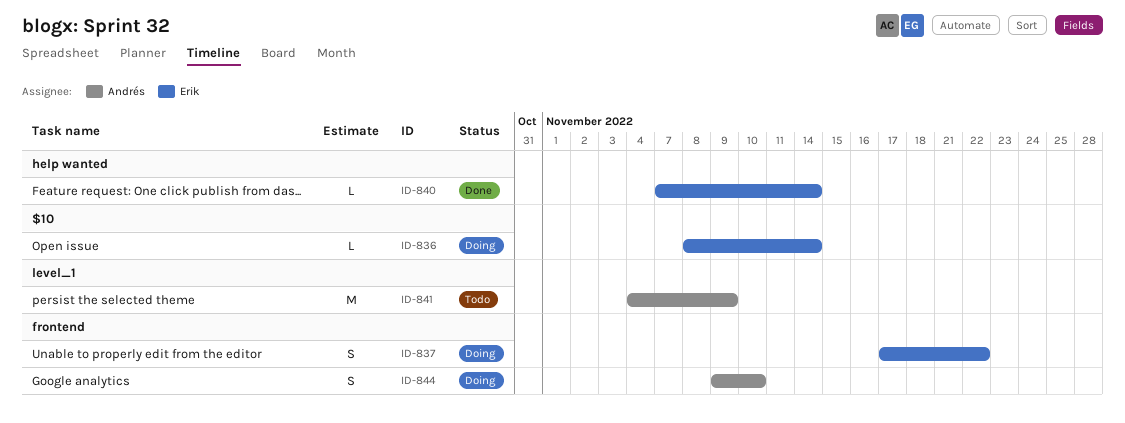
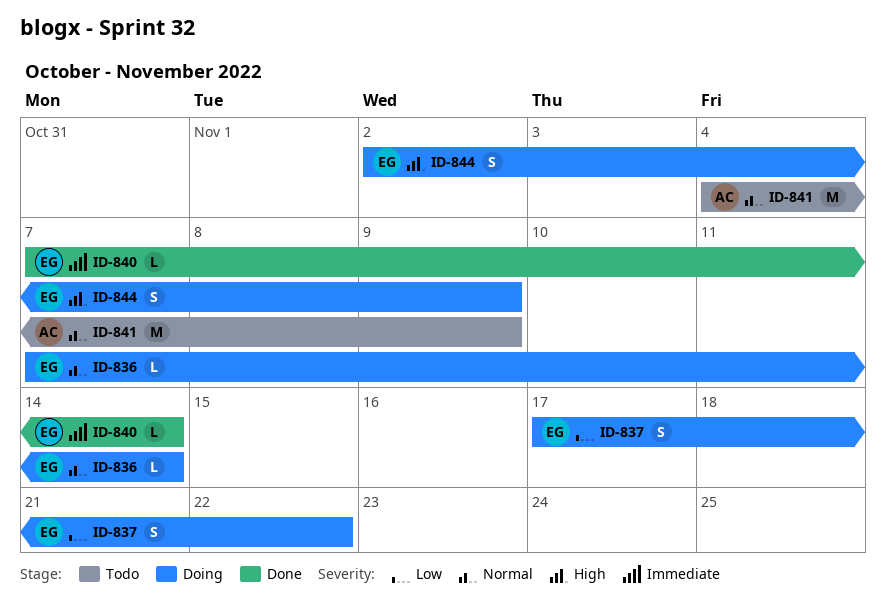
ID-836, start: Nov 8 -> Nov 7
ID-844, owner: Andrés -> Erik
ID-844, start: Nov 9 -> Nov 2
ID-844, due: Nov 10 -> Nov 9

